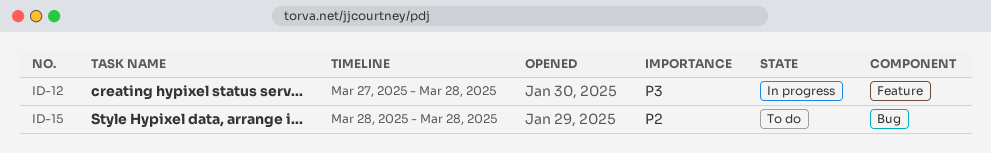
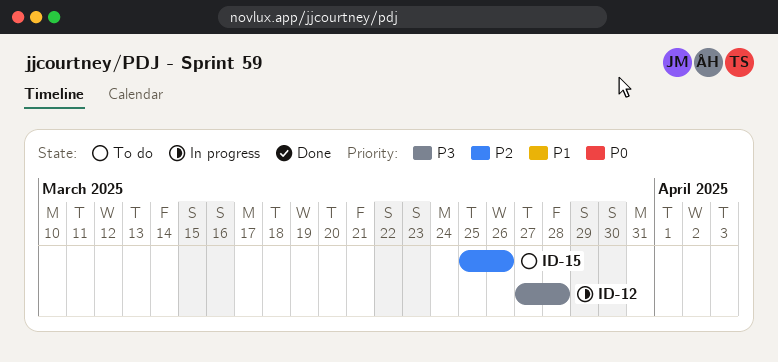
ID-15, start: Mar 28 -> Mar 25
ID-15, due: Mar 28 -> Mar 26

